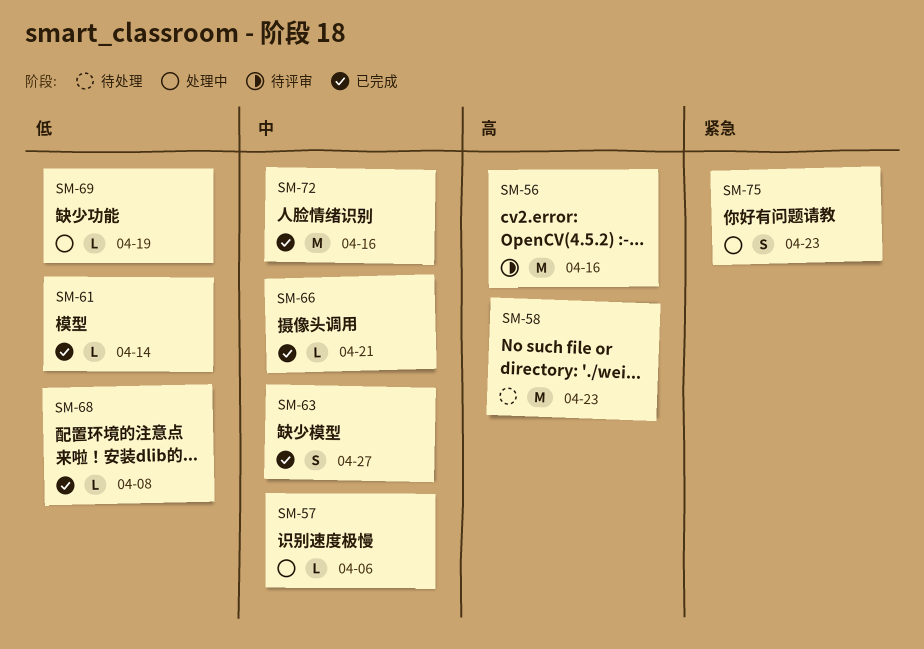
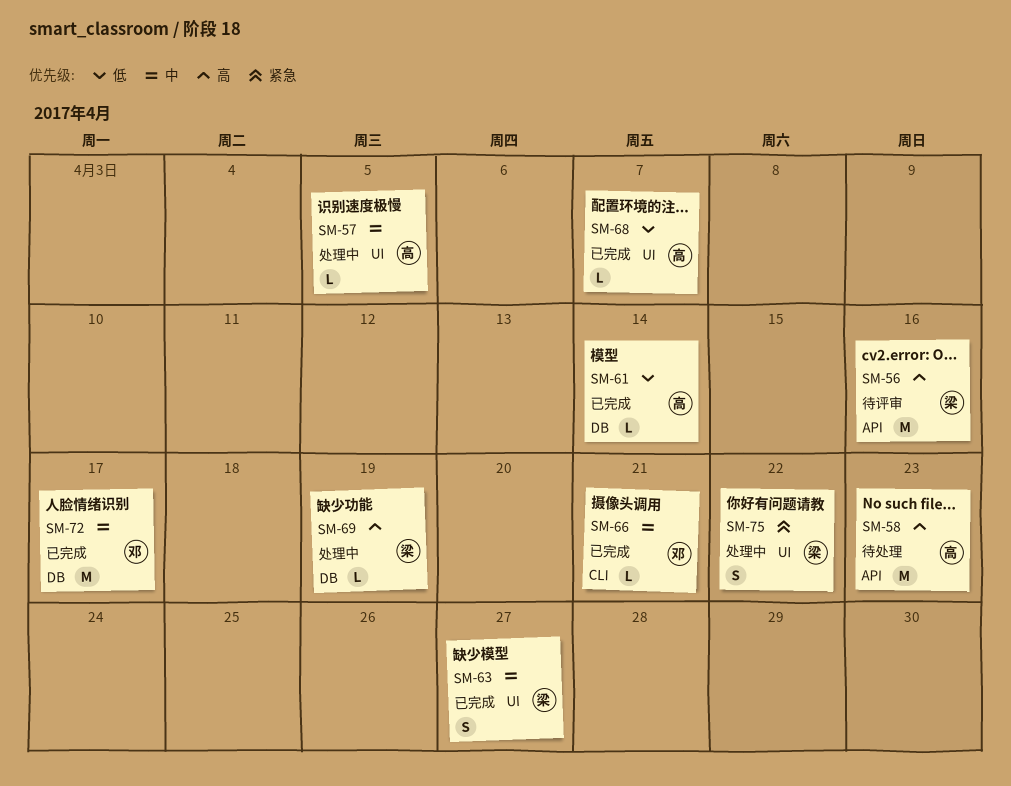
SM-57, due: Apr 6 -> Apr 5
SM-68, due: Apr 8 -> Apr 7
SM-69, priority: 低 -> 高
SM-72, due: Apr 16 -> Apr 17
SM-75, due: Apr 23 -> Apr 22

